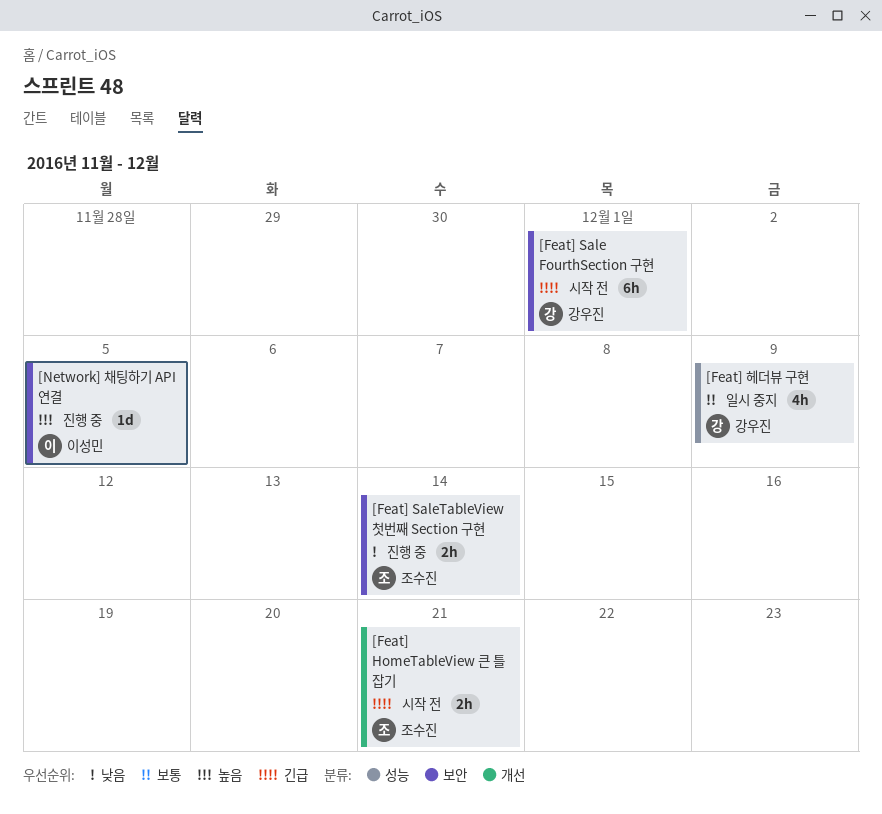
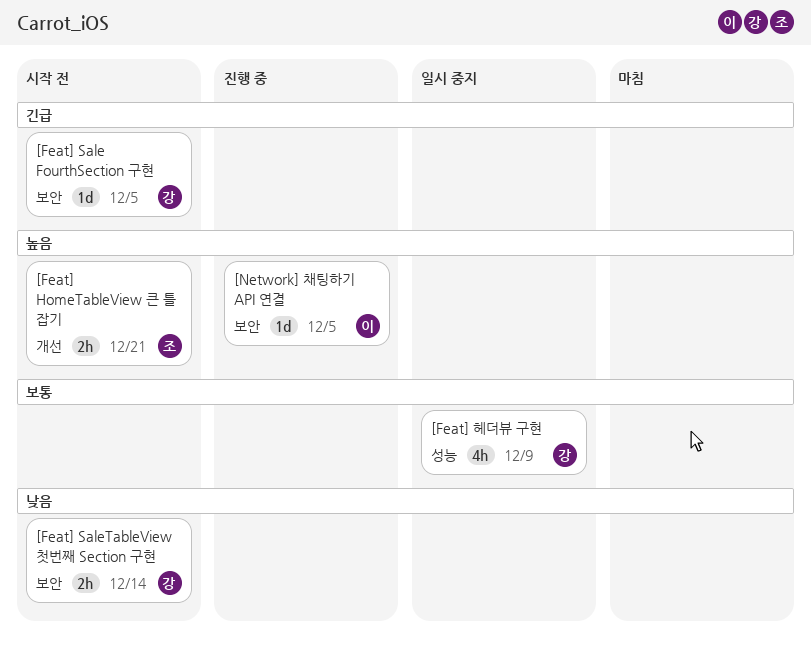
[Feat] HomeTableView 큰 틀 잡기, priority: 긴급 -> 높음
[Feat] Sale FourthSection 구현, estimate: 6h -> 1d
[Feat] Sale FourthSection 구현, due: Dec 1 -> Dec 5
[Feat] SaleTableView 첫번째 Section 구현, status: 진행 중 -> 시작 전
[Feat] SaleTableView 첫번째 Section 구현, owner: 조수진 -> 강우진

